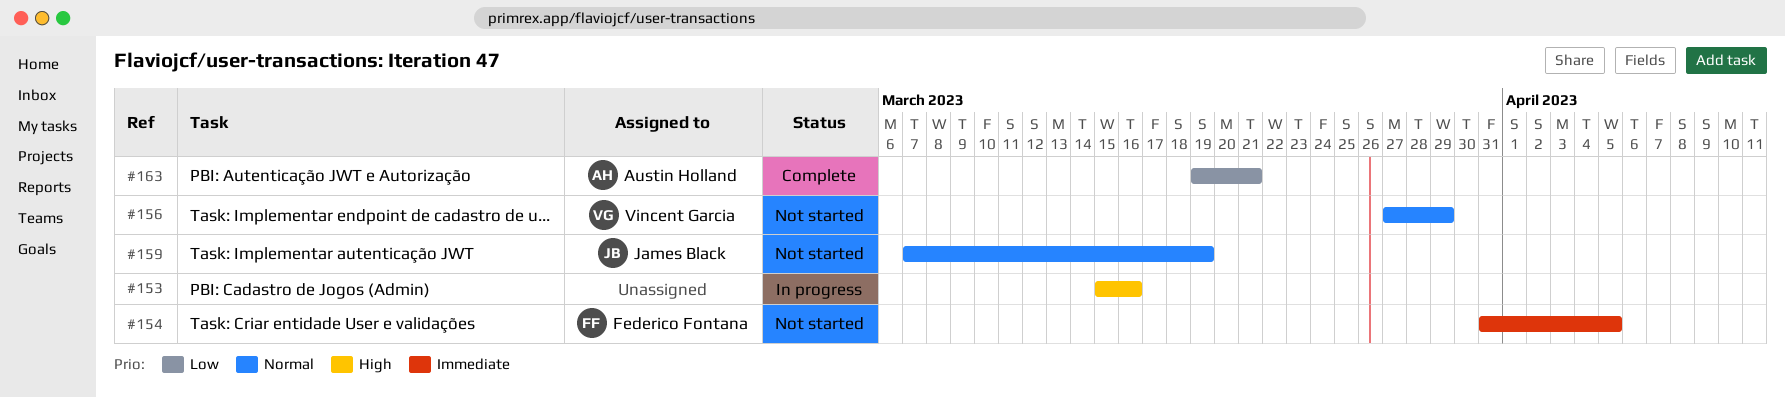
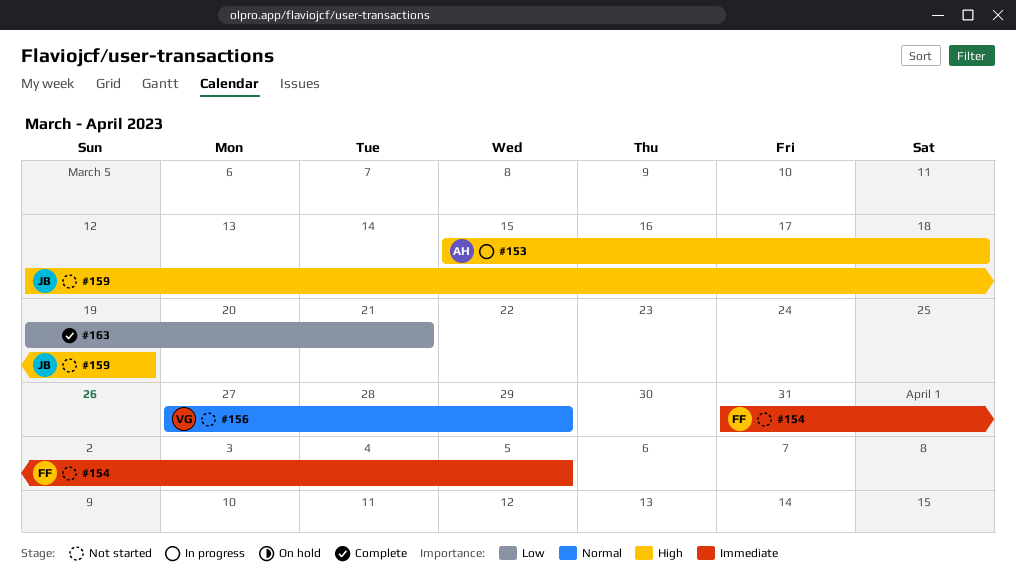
#153, owner: none -> Austin Holland
#153, due: Mar 16 -> Mar 18
#159, priority: Normal -> High
#159, start: Mar 7 -> Mar 12
#163, owner: Austin Holland -> none

